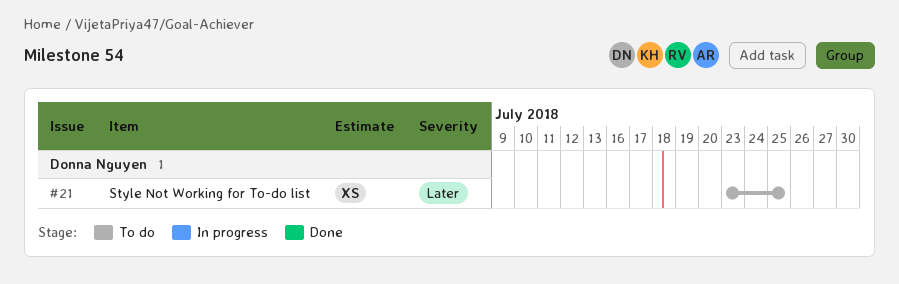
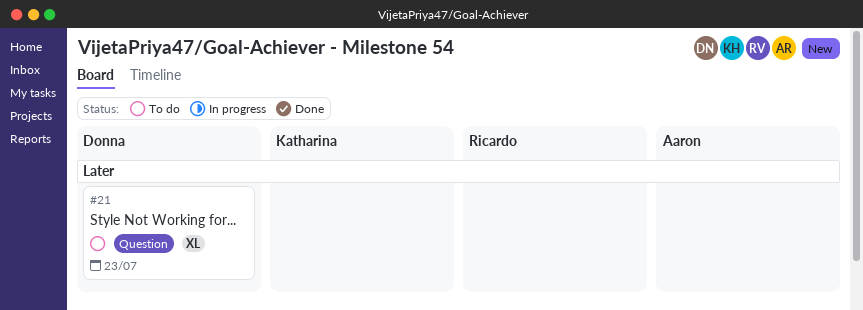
#21, estimate: XS -> XL
#21, due: Jul 25 -> Jul 23

